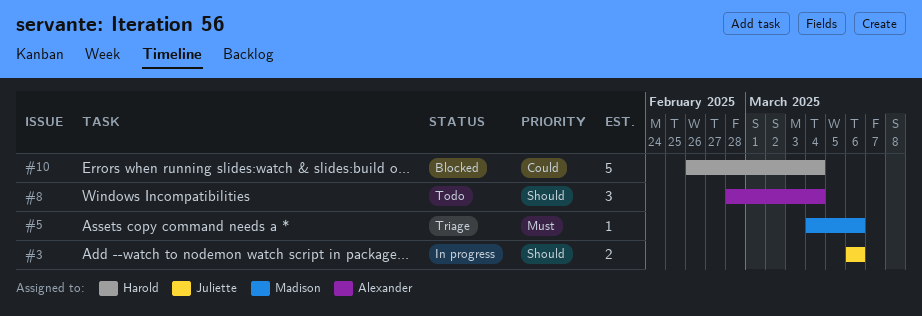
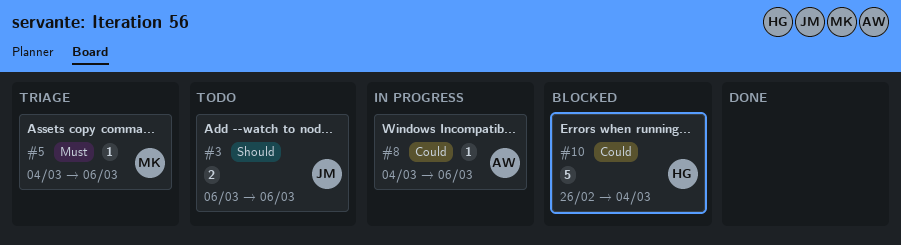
#3, status: In progress -> Todo
#8, status: Todo -> In progress
#8, priority: Should -> Could
#8, estimate: 3 -> 1
#8, start: Feb 28 -> Mar 4
#8, due: Mar 4 -> Mar 6

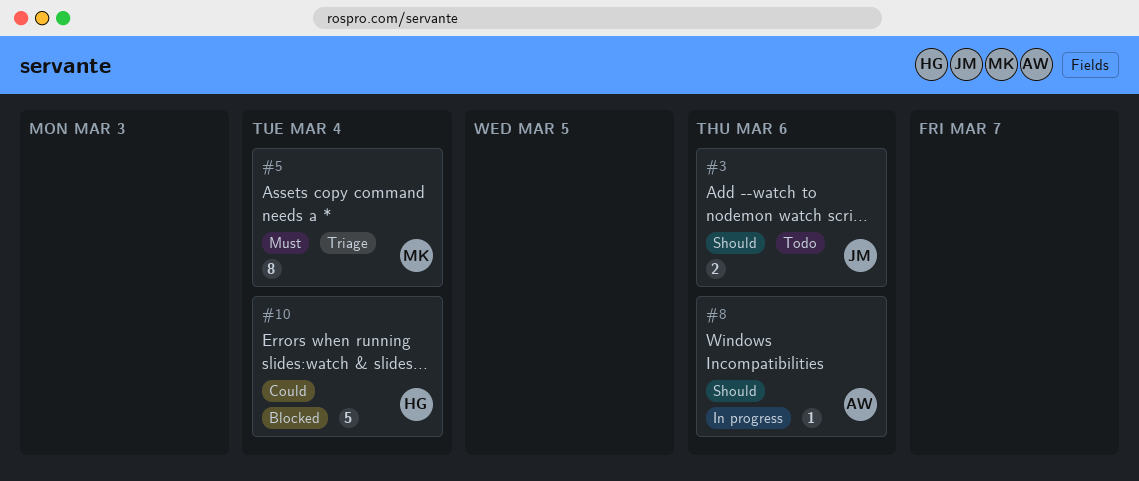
#5, estimate: 1 -> 8
#5, due: Mar 6 -> Mar 4
#8, priority: Could -> Should

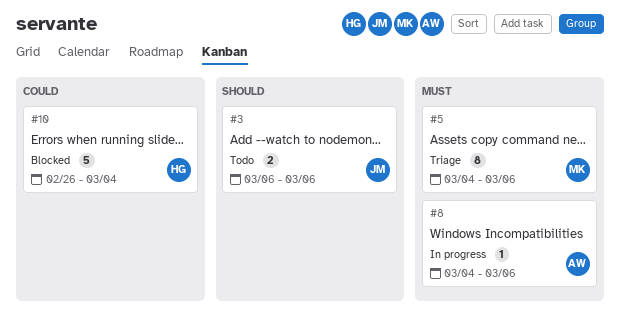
#5, due: Mar 4 -> Mar 6
#8, priority: Should -> Must

